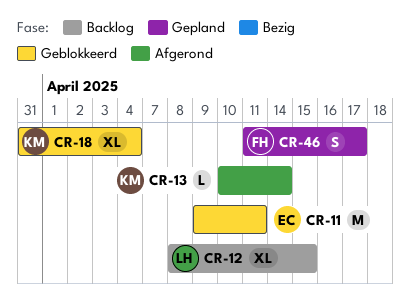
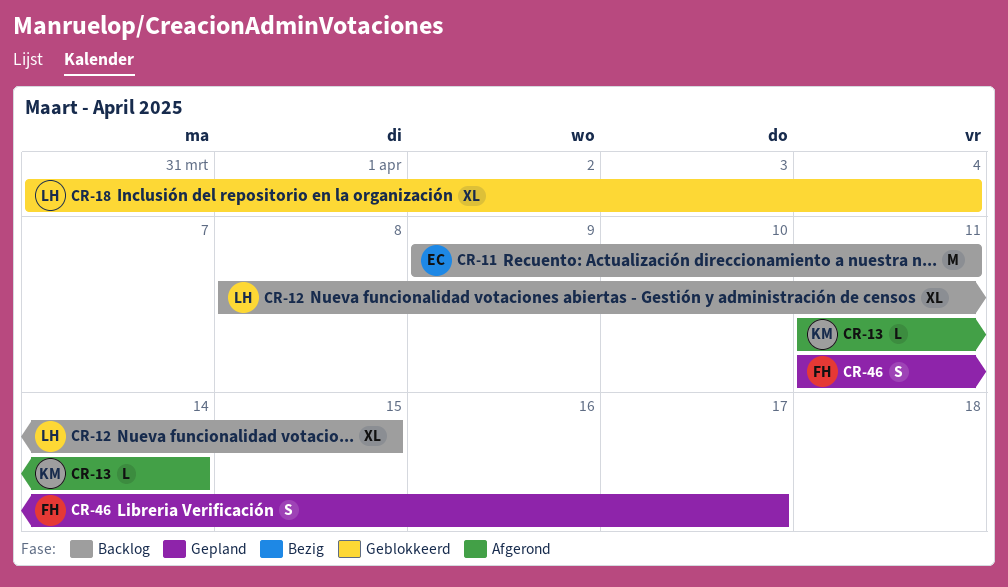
CR-11, status: Geblokkeerd -> Backlog
CR-13, start: Apr 10 -> Apr 11
CR-18, owner: KM -> LH

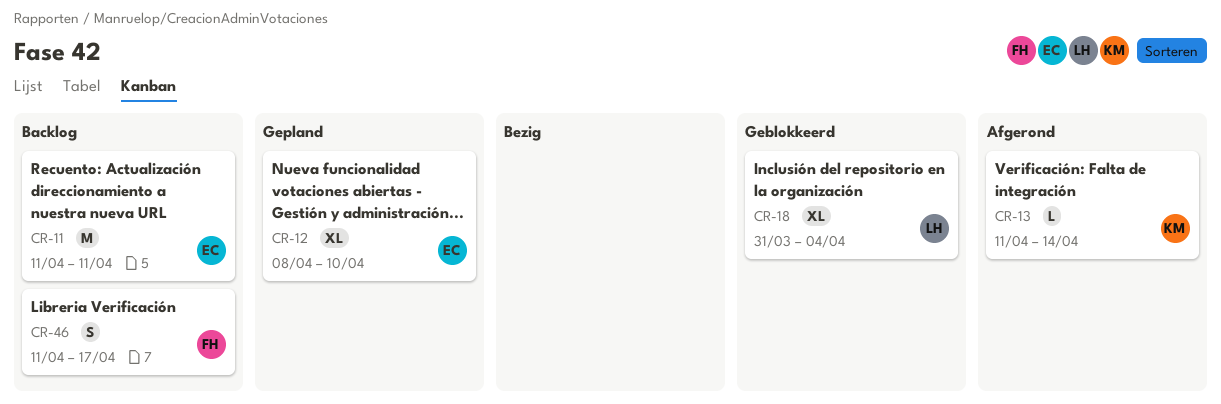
CR-11, start: Apr 9 -> Apr 11
CR-12, status: Backlog -> Gepland
CR-12, owner: LH -> EC
CR-12, due: Apr 15 -> Apr 10
CR-46, status: Gepland -> Backlog

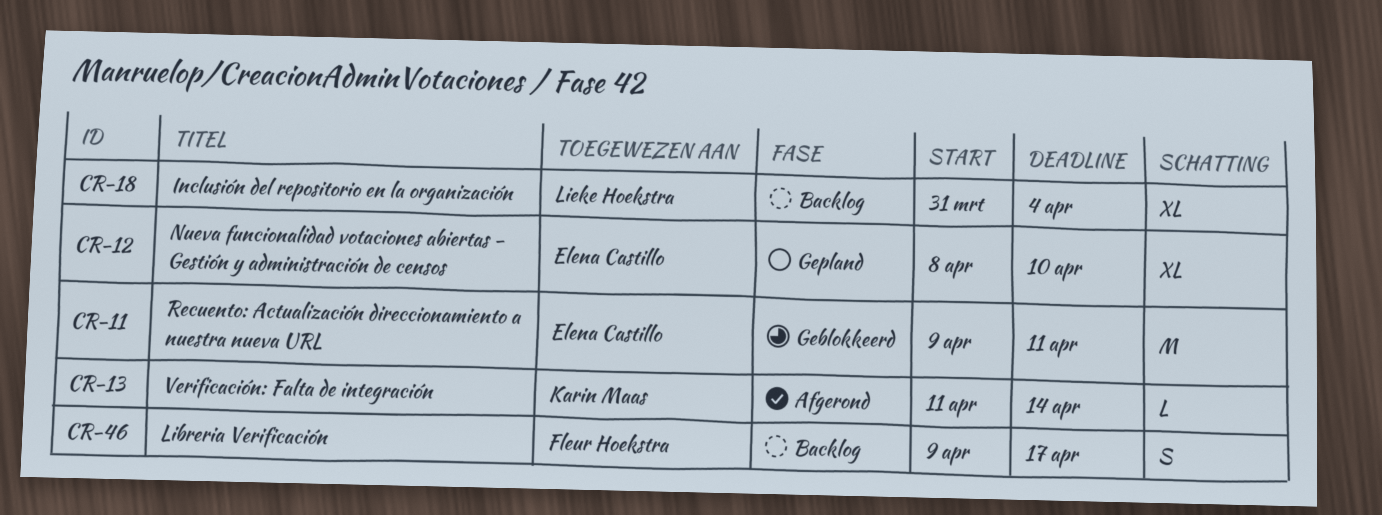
CR-11, status: Backlog -> Geblokkeerd
CR-11, start: Apr 11 -> Apr 9
CR-18, status: Geblokkeerd -> Backlog
CR-46, start: Apr 11 -> Apr 9

